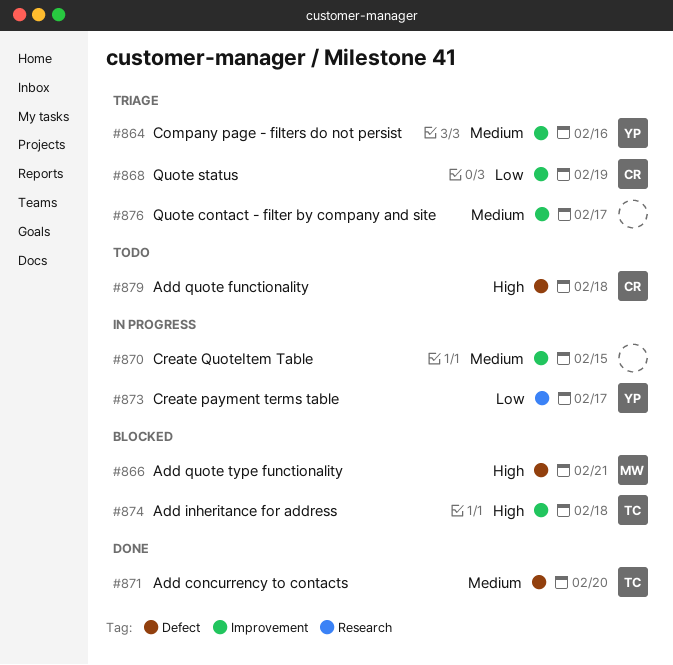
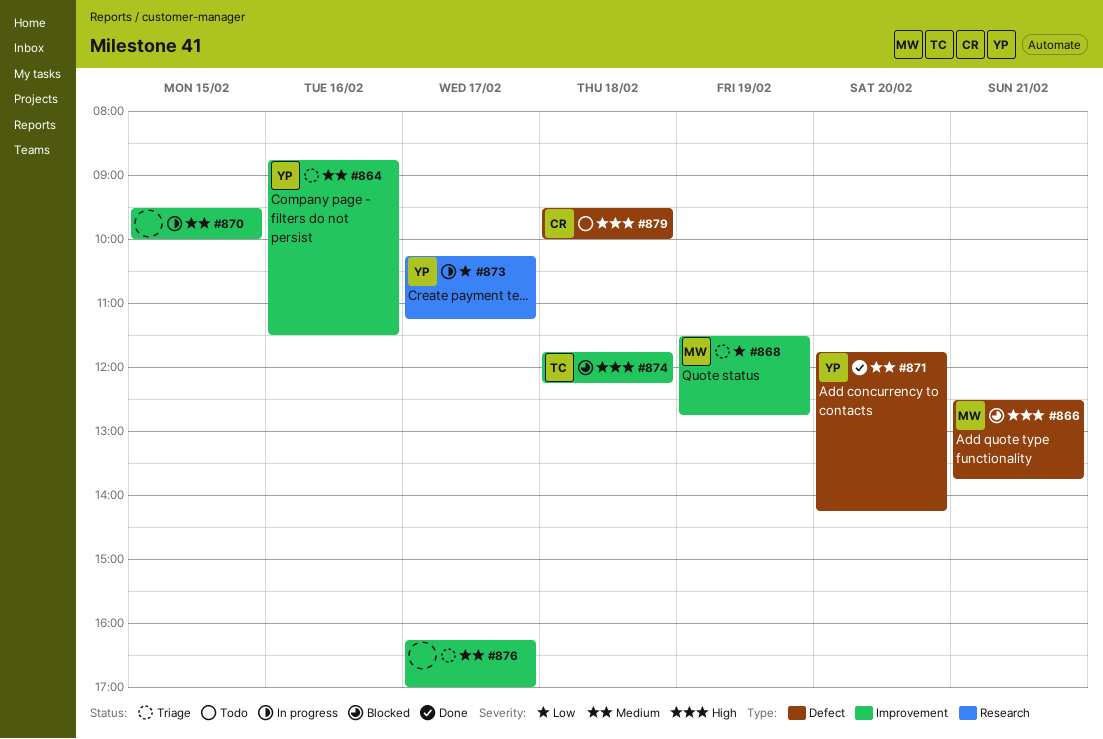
#868, owner: CR -> MW
#871, owner: TC -> YP

